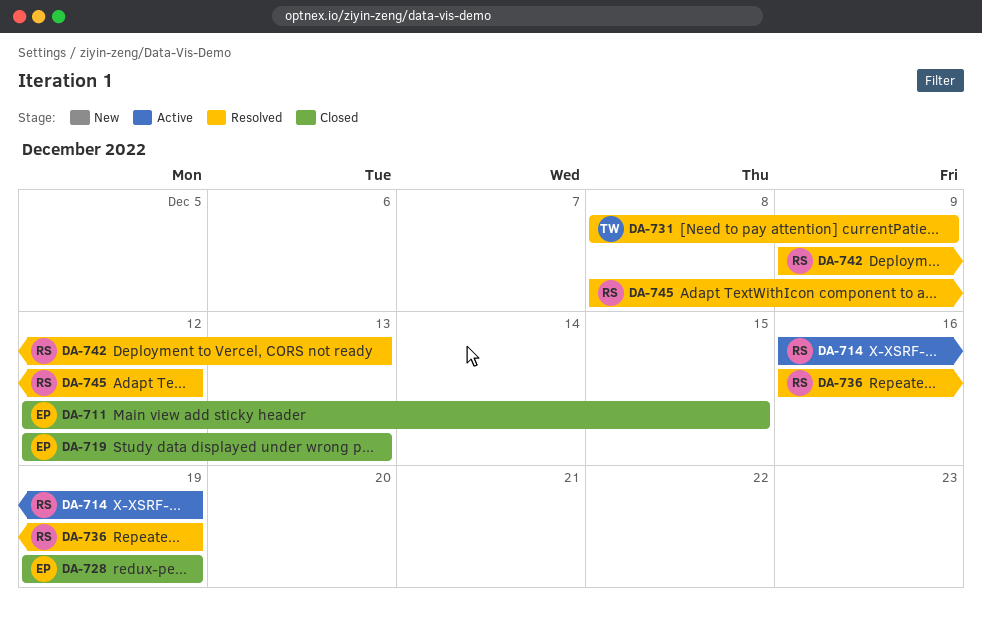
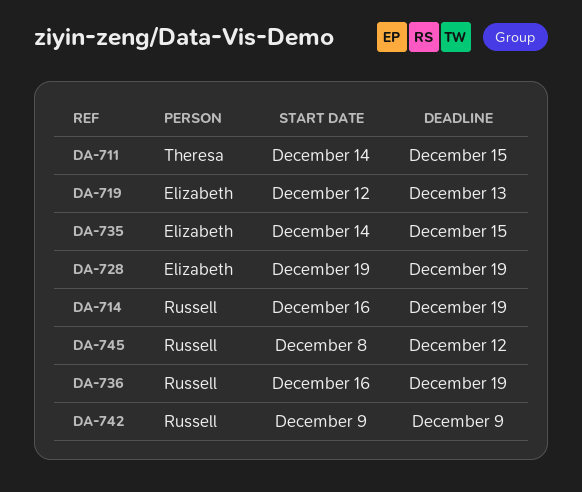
DA-711, owner: Elizabeth -> Theresa
DA-711, start: Dec 12 -> Dec 14
DA-731: present -> none
DA-735: none -> present
DA-742, due: Dec 13 -> Dec 9

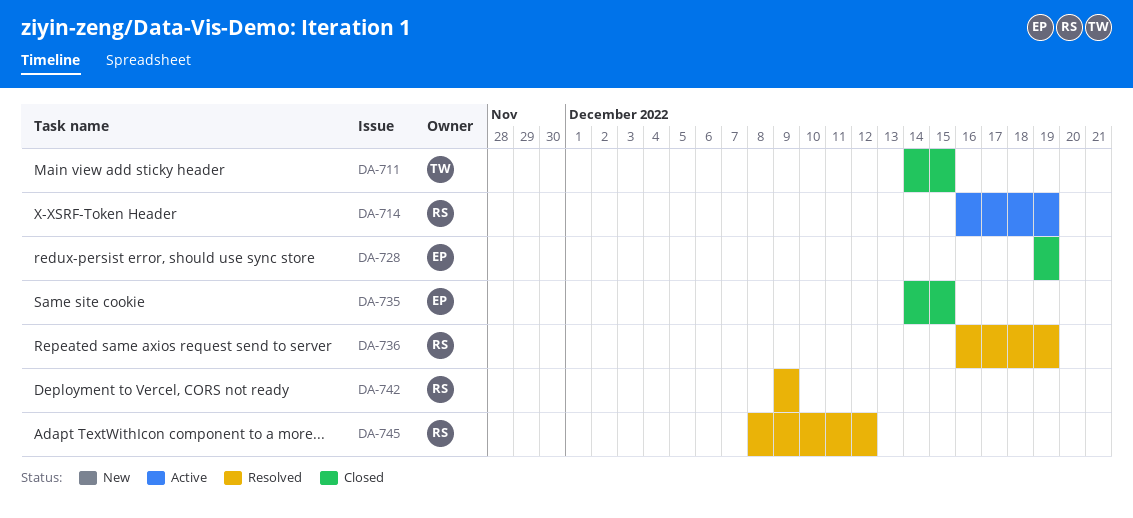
DA-719: present -> none

